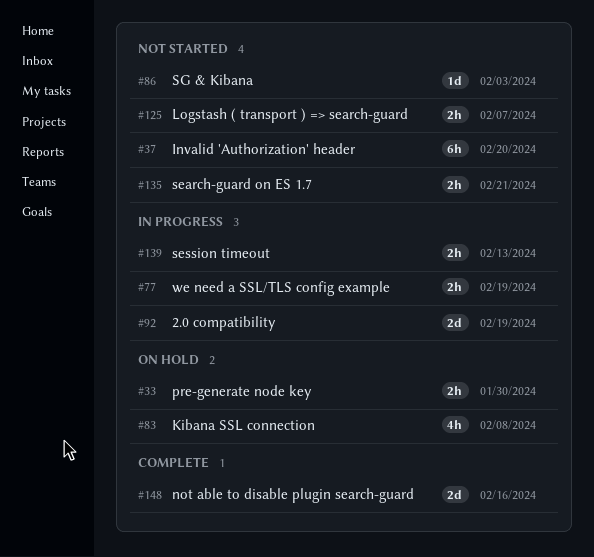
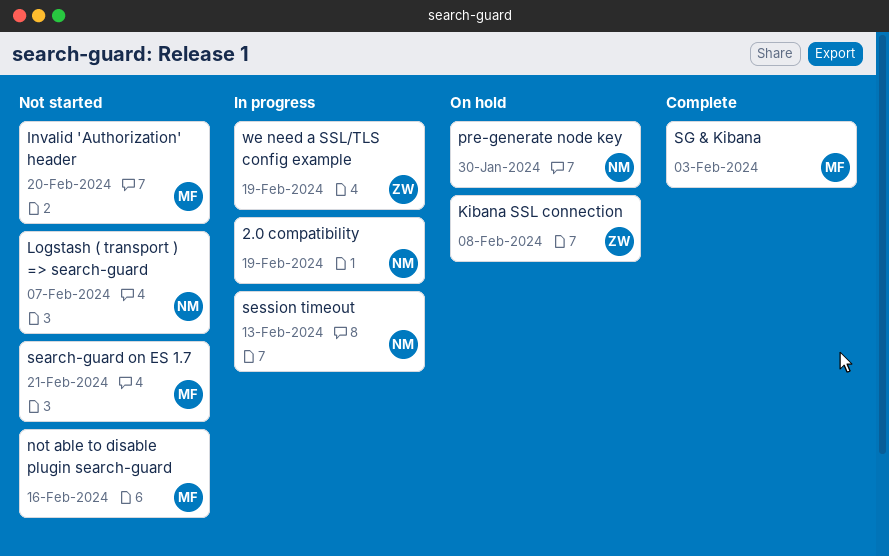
not able to disable plugin search-guard, status: Complete -> Not started
SG & Kibana, status: Not started -> Complete

